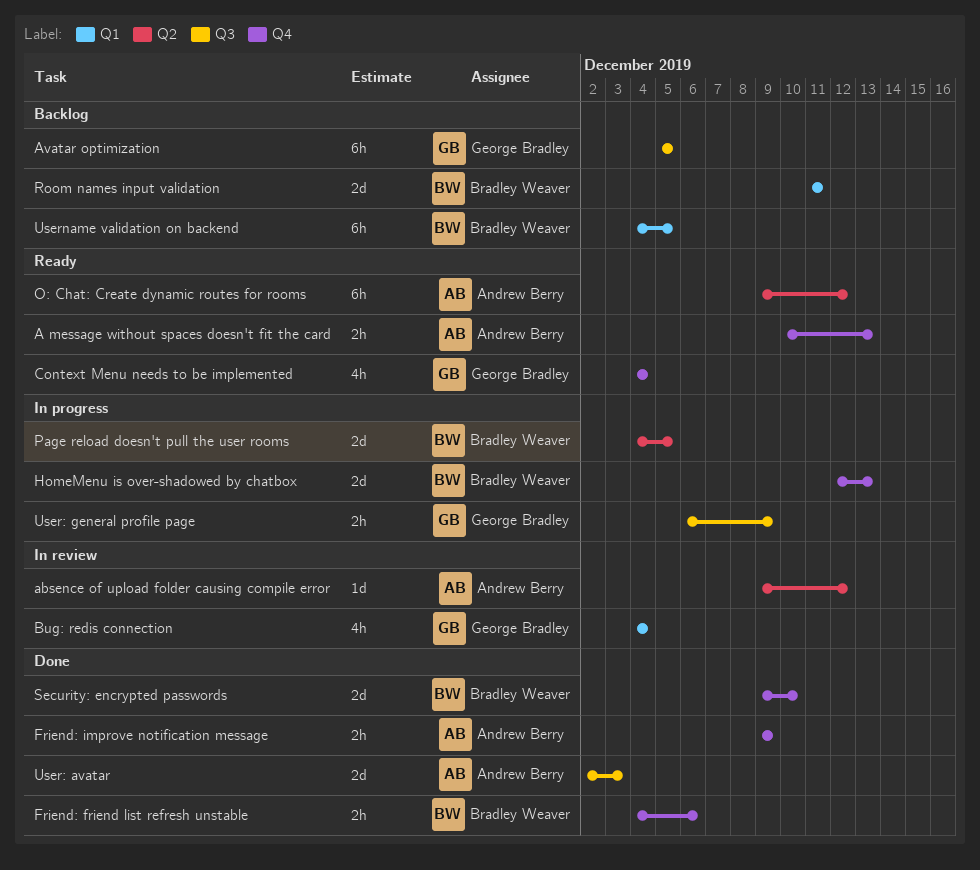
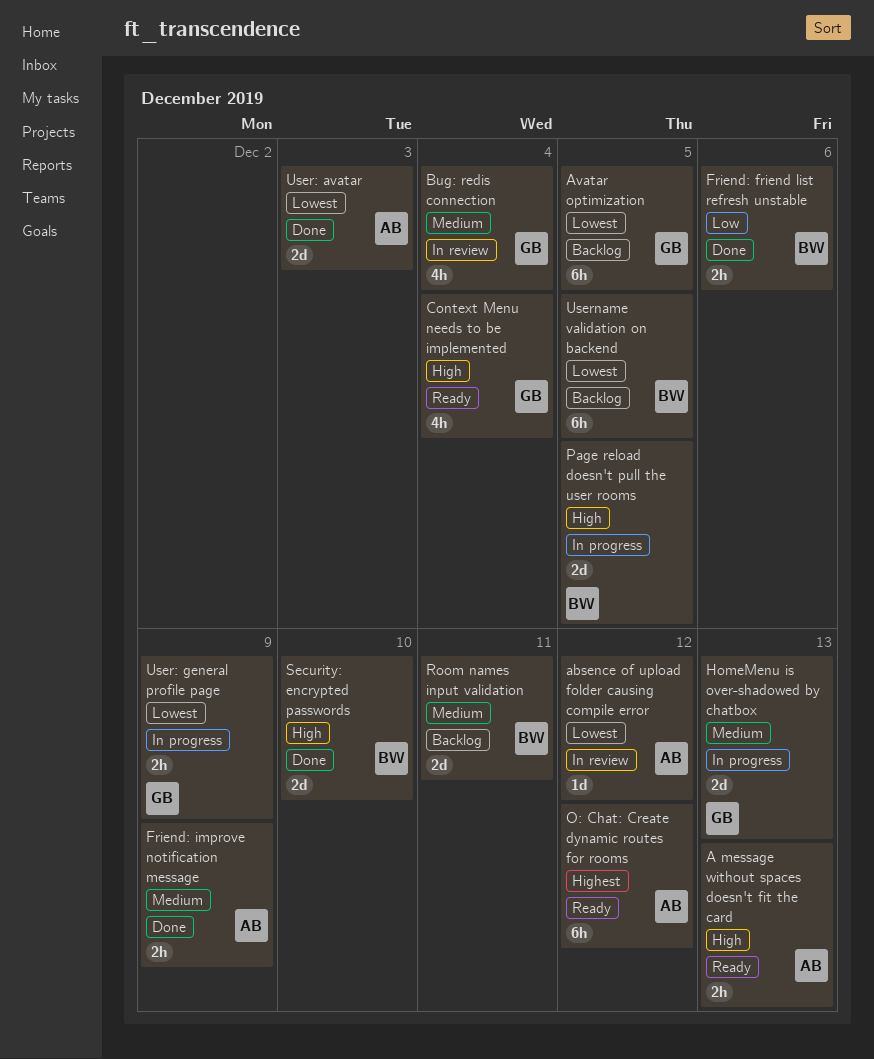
HomeMenu is over-shadowed by chatbox, owner: Bradley Weaver -> George Bradley

